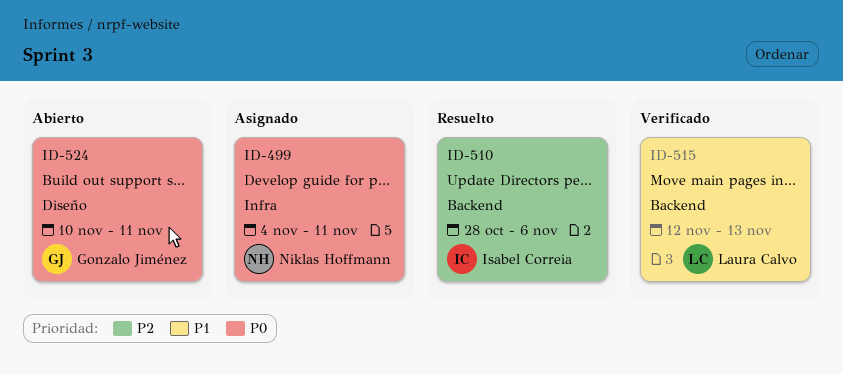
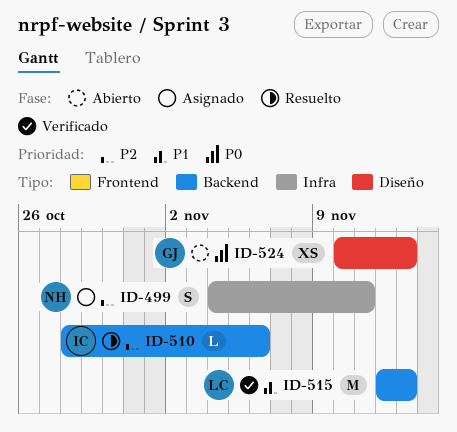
ID-499, priority: P0 -> P2
ID-524, due: Nov 11 -> Nov 13

